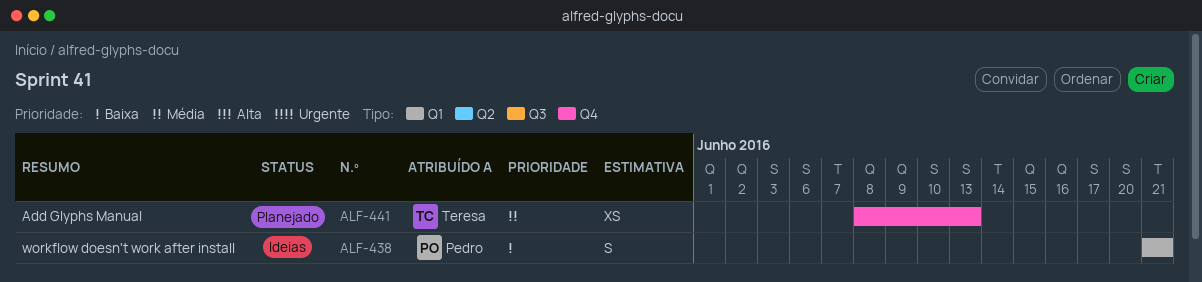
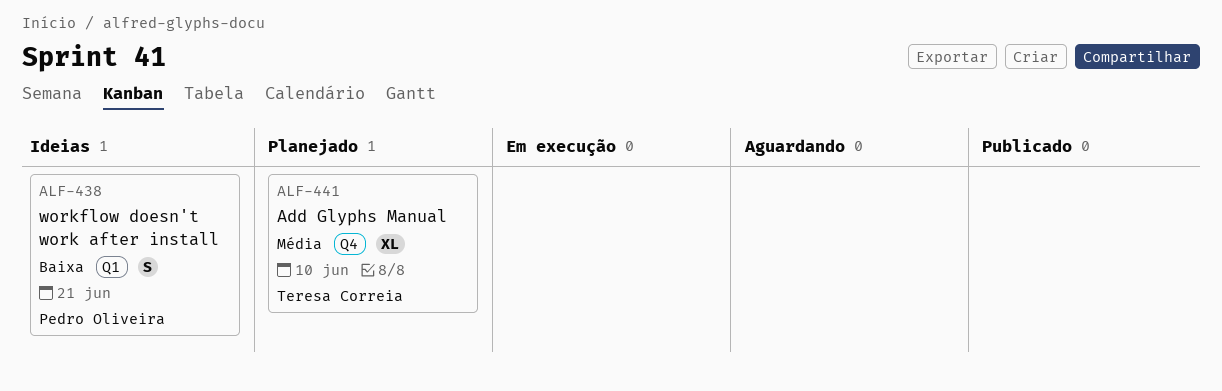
ALF-441, estimate: XS -> XL
ALF-441, due: Jun 13 -> Jun 10

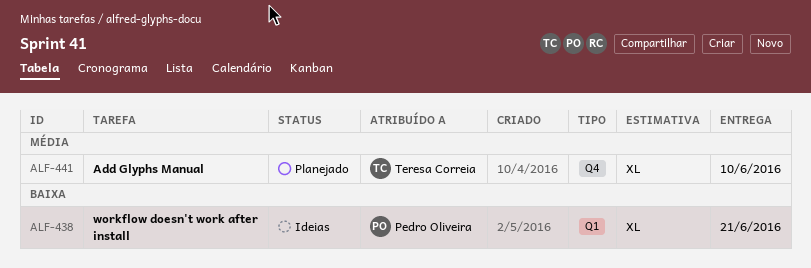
ALF-438, estimate: S -> XL

